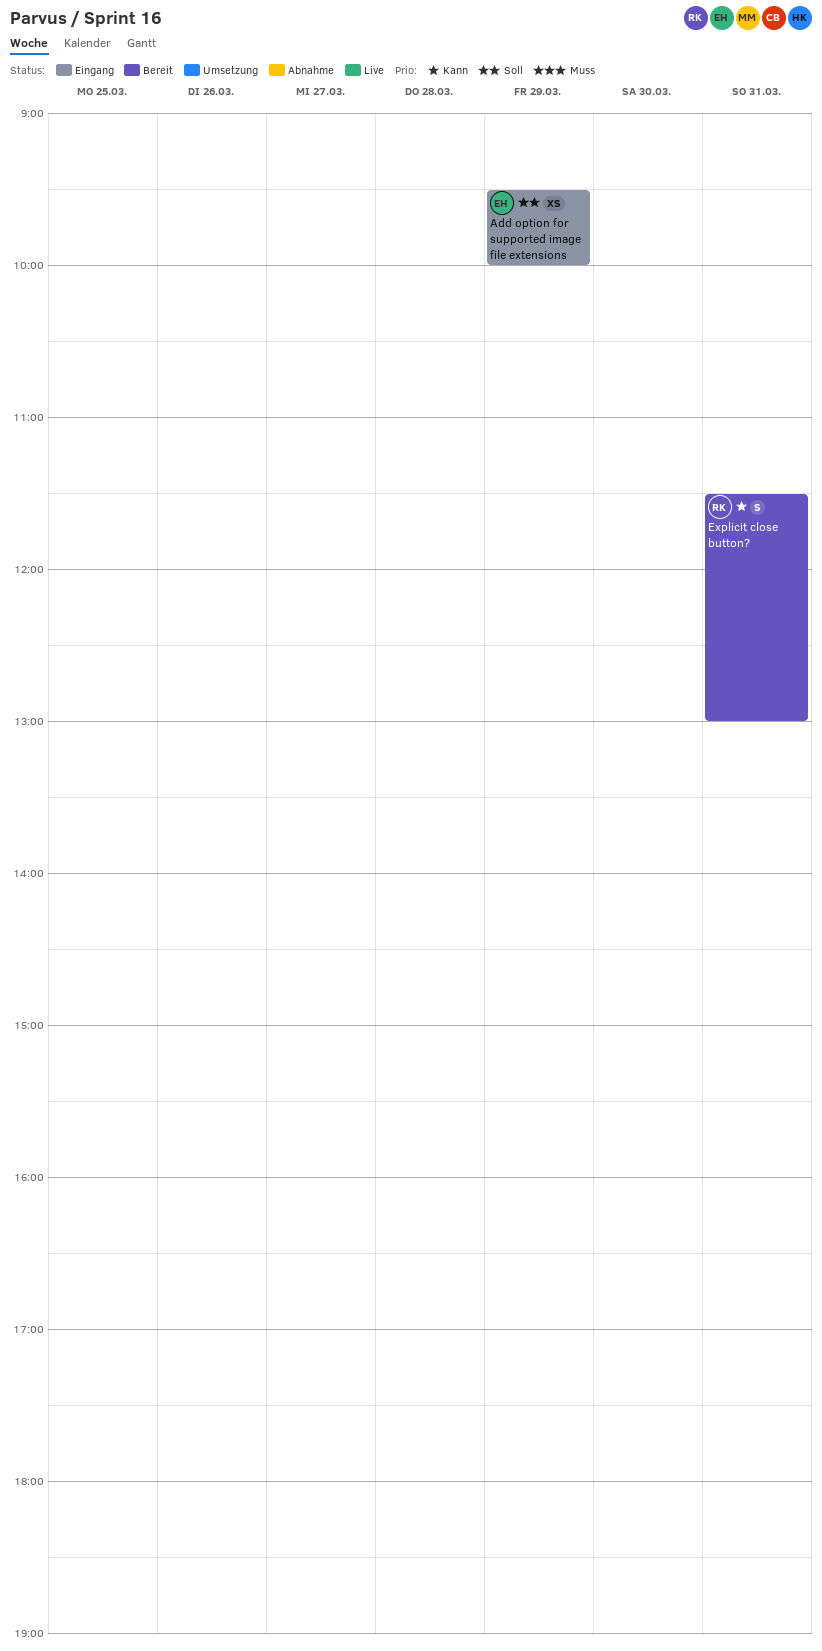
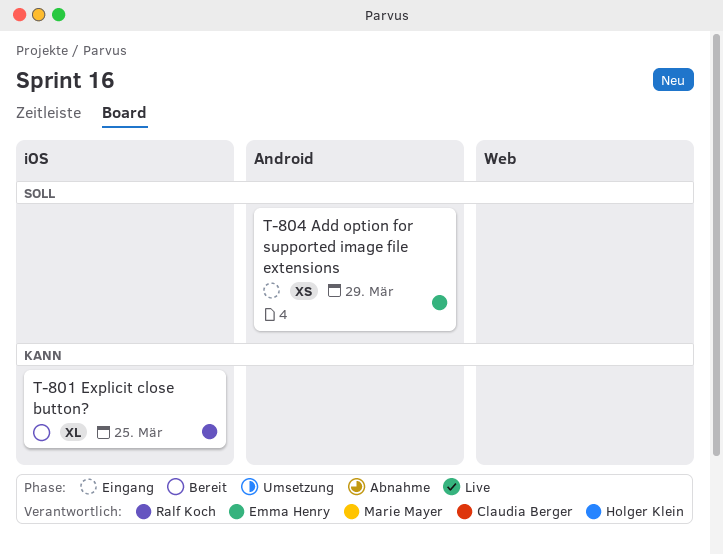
Explicit close button?, estimate: S -> XL
Explicit close button?, day: Mar 31 -> Mar 25

